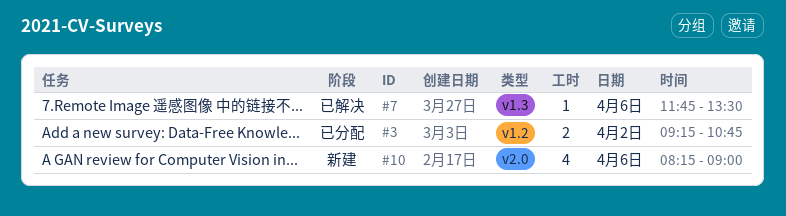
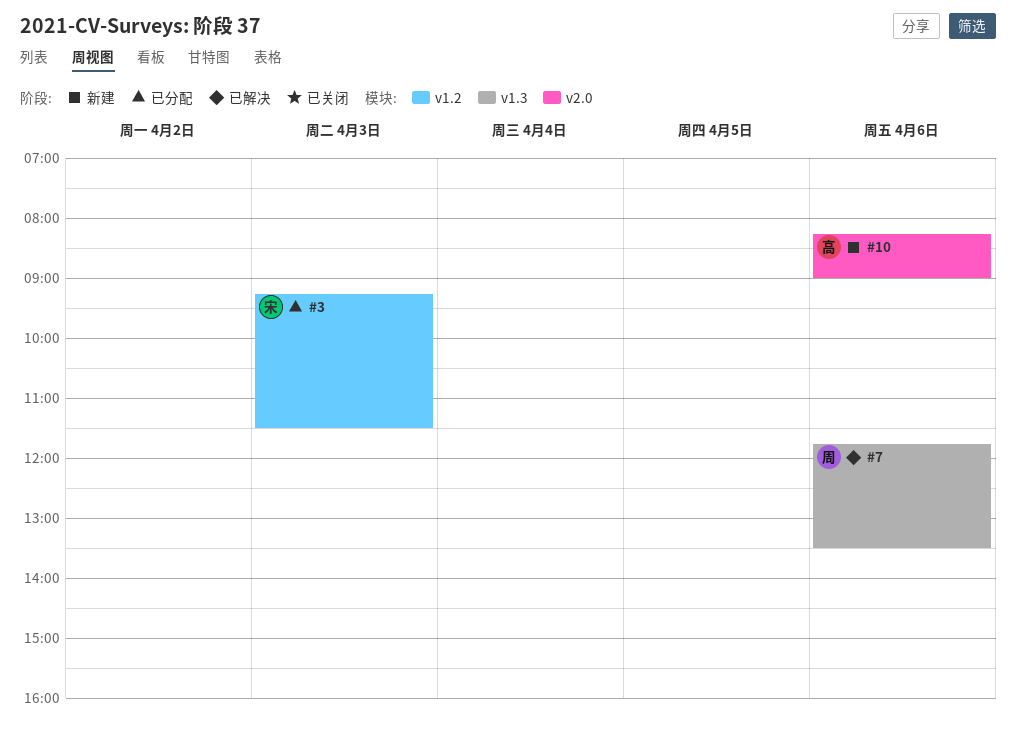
#3, day: Apr 2 -> Apr 3
#3, ends: 10:45 -> 11:30

